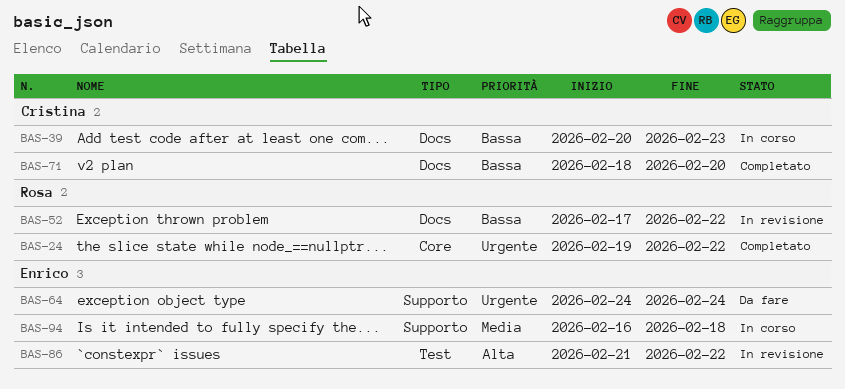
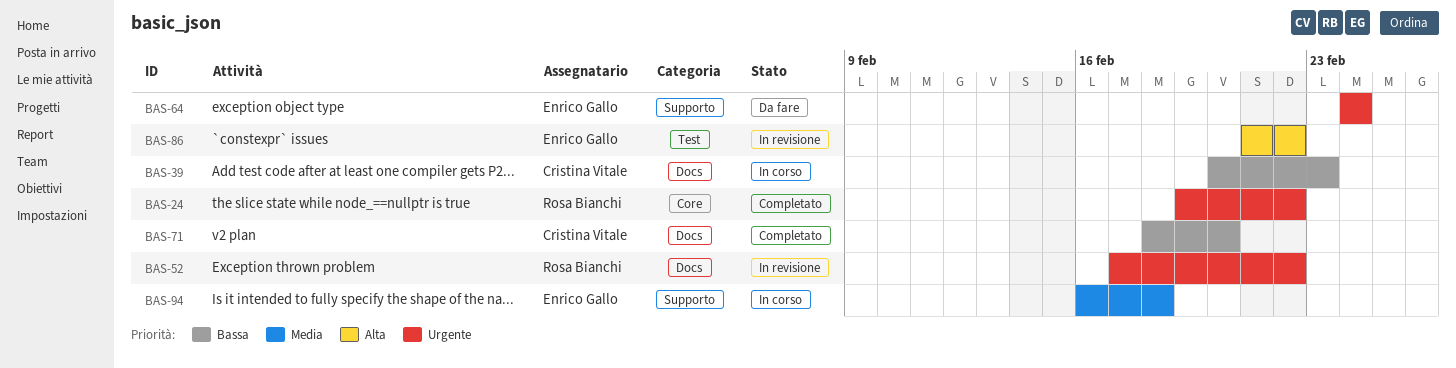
BAS-52, priority: Bassa -> Urgente

